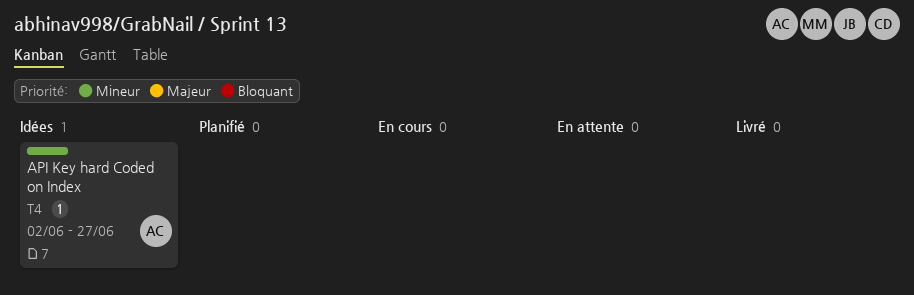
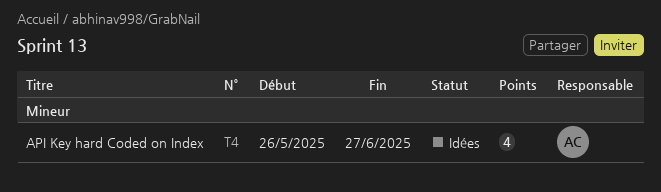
T4, estimate: 1 -> 4
T4, start: Jun 2 -> May 26

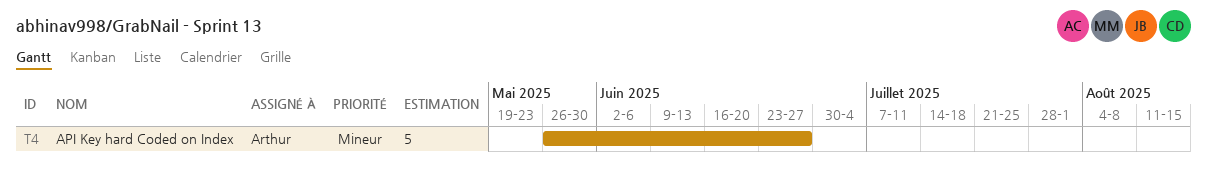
T4, estimate: 4 -> 5

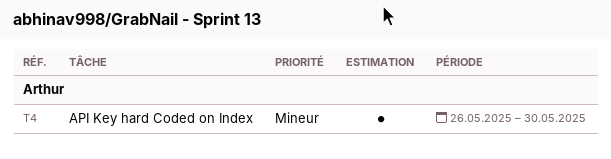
T4, estimate: 5 -> 1
T4, due: Jun 27 -> May 30

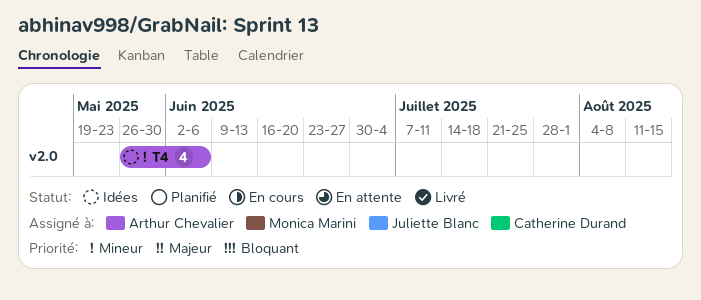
T4, estimate: 1 -> 4
T4, due: May 30 -> Jun 6

